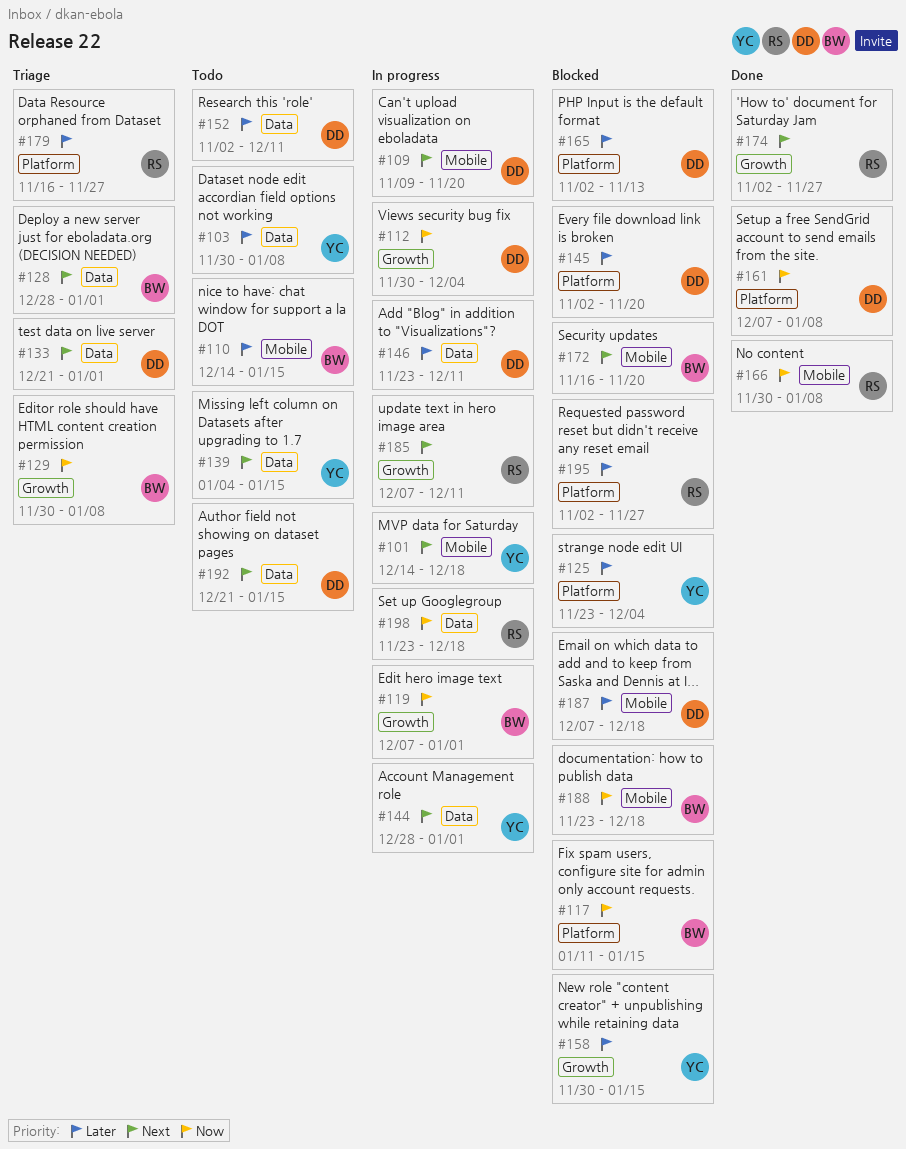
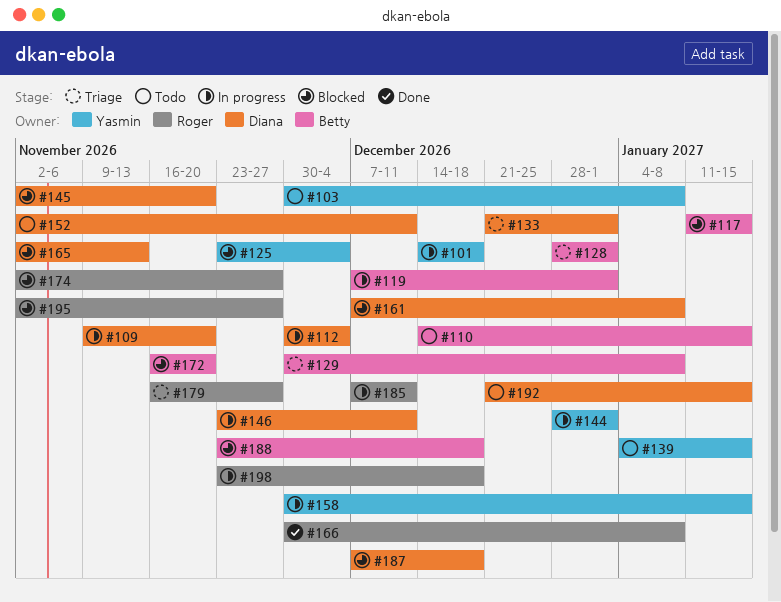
#158, status: Blocked -> In progress
#161, status: Done -> Blocked
#174, status: Done -> Blocked

